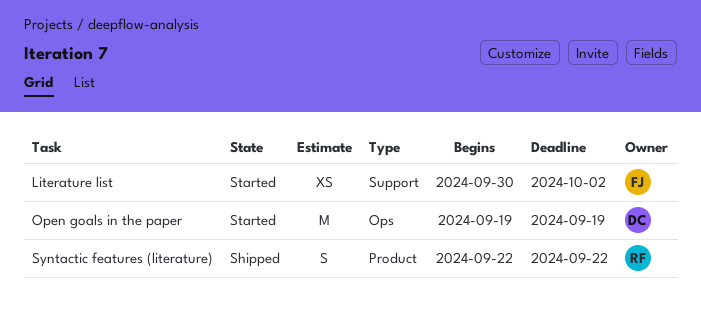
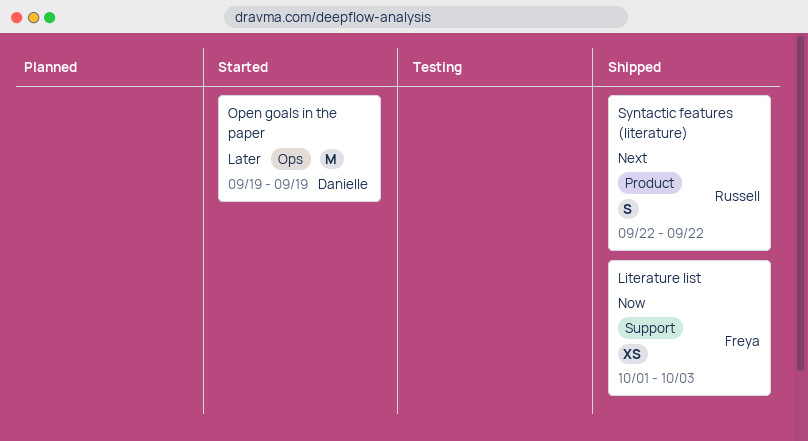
Literature list, status: Started -> Shipped
Literature list, start: Sep 30 -> Oct 1
Literature list, due: Oct 2 -> Oct 3

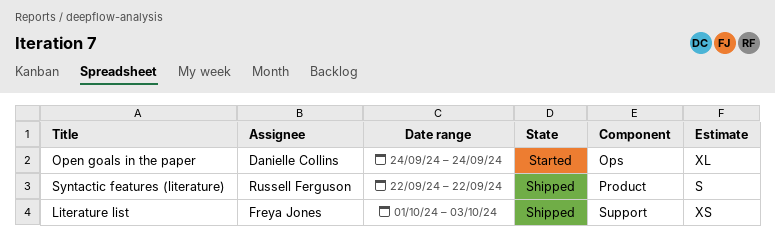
Open goals in the paper, estimate: M -> XL
Open goals in the paper, start: Sep 19 -> Sep 24
Open goals in the paper, due: Sep 19 -> Sep 24

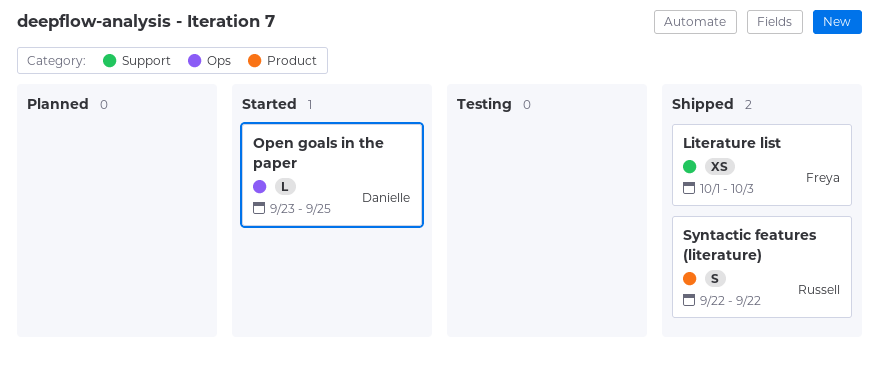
Open goals in the paper, estimate: XL -> L
Open goals in the paper, start: Sep 24 -> Sep 23
Open goals in the paper, due: Sep 24 -> Sep 25

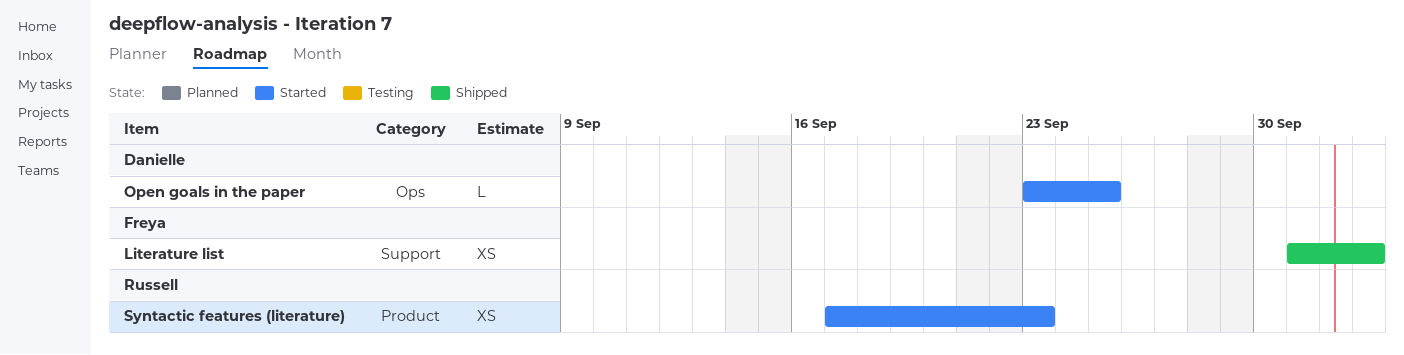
Syntactic features (literature), status: Shipped -> Started
Syntactic features (literature), estimate: S -> XS
Syntactic features (literature), start: Sep 22 -> Sep 17
Syntactic features (literature), due: Sep 22 -> Sep 23

